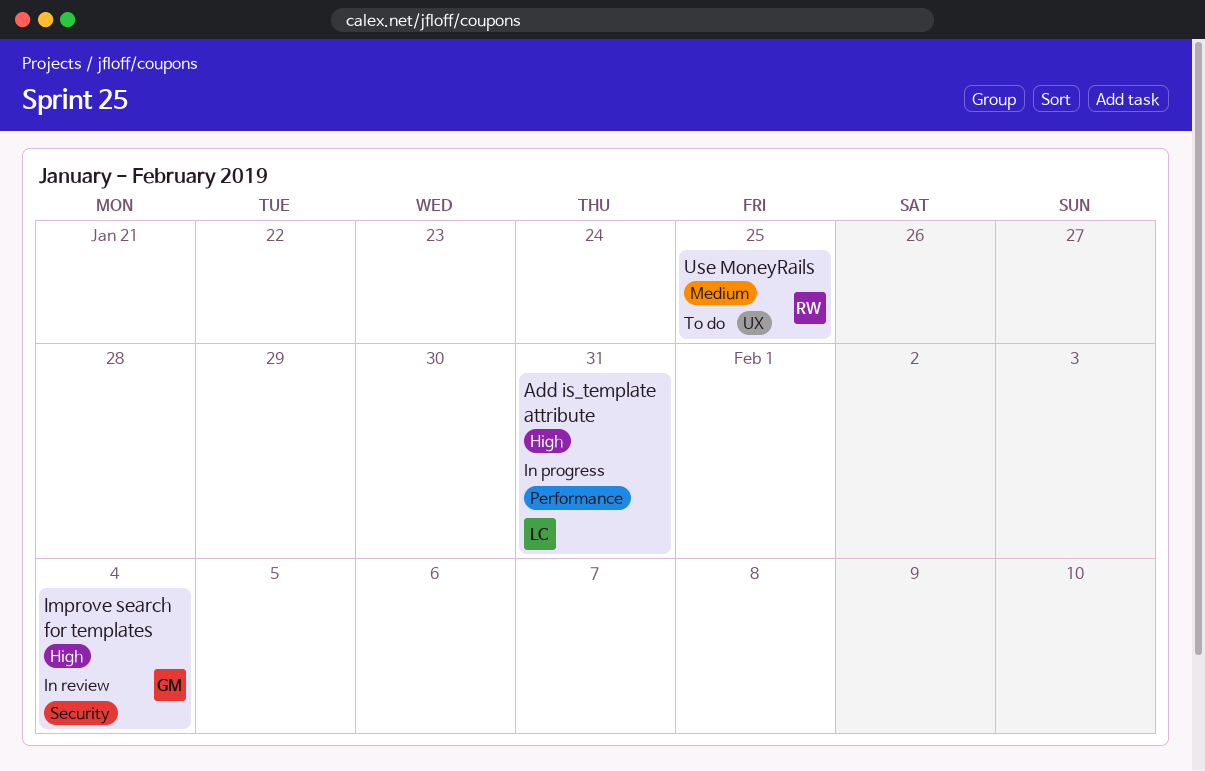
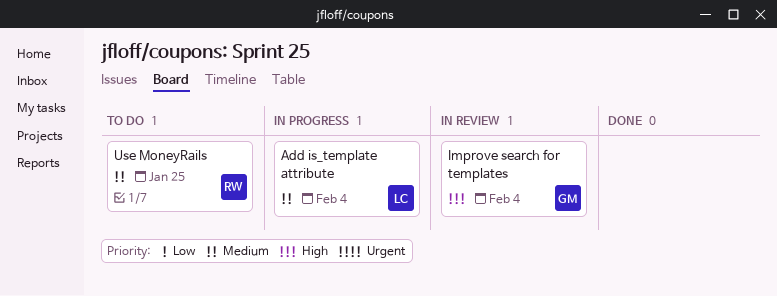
Add is_template attribute, priority: High -> Medium
Add is_template attribute, due: Jan 31 -> Feb 4

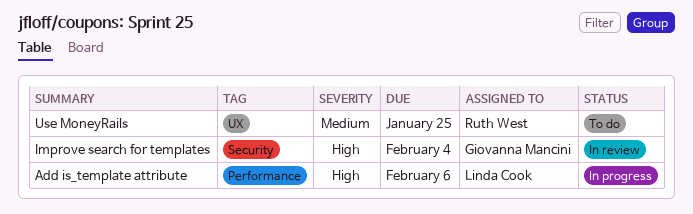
Add is_template attribute, priority: Medium -> High
Add is_template attribute, due: Feb 4 -> Feb 6

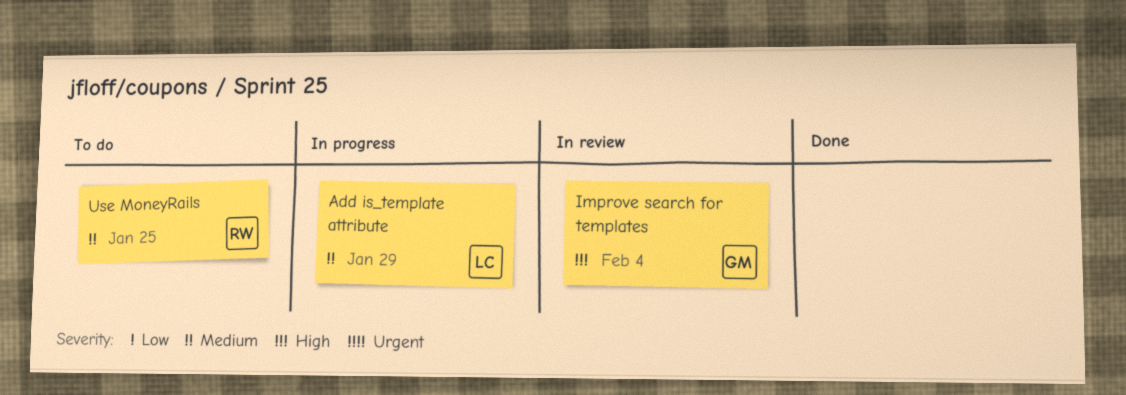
Add is_template attribute, priority: High -> Medium
Add is_template attribute, due: Feb 6 -> Jan 29

